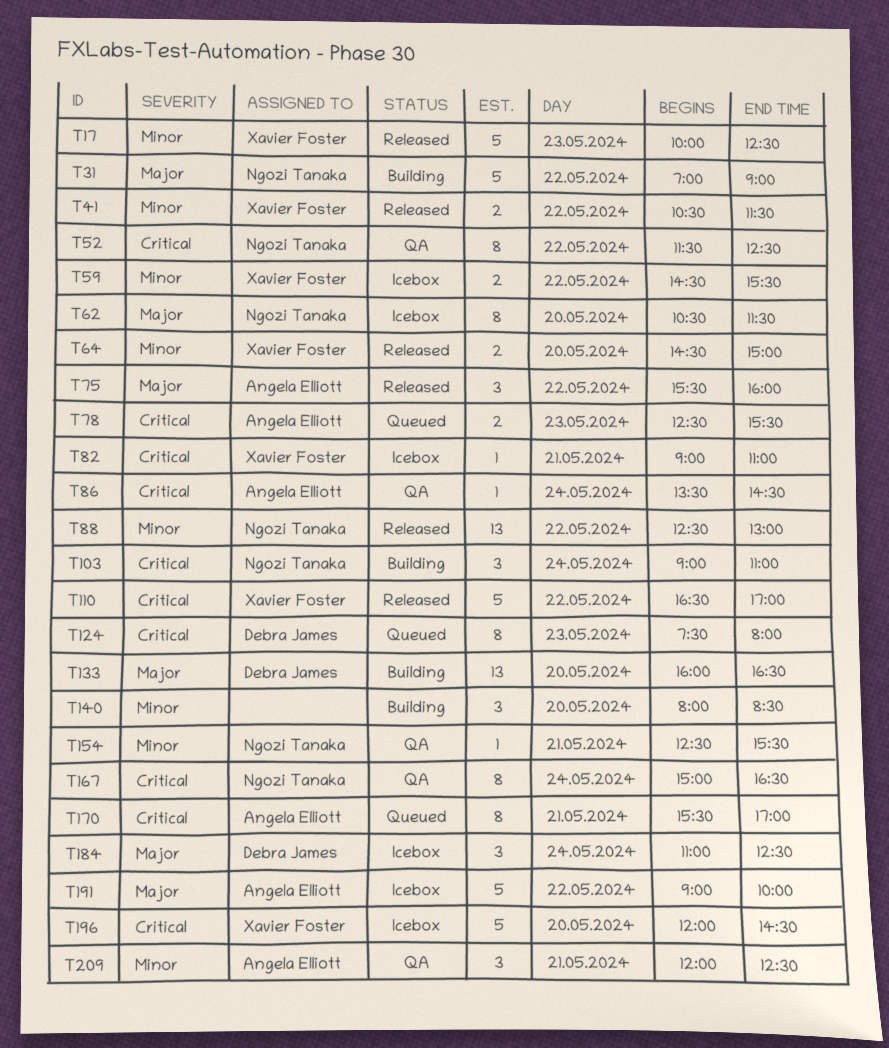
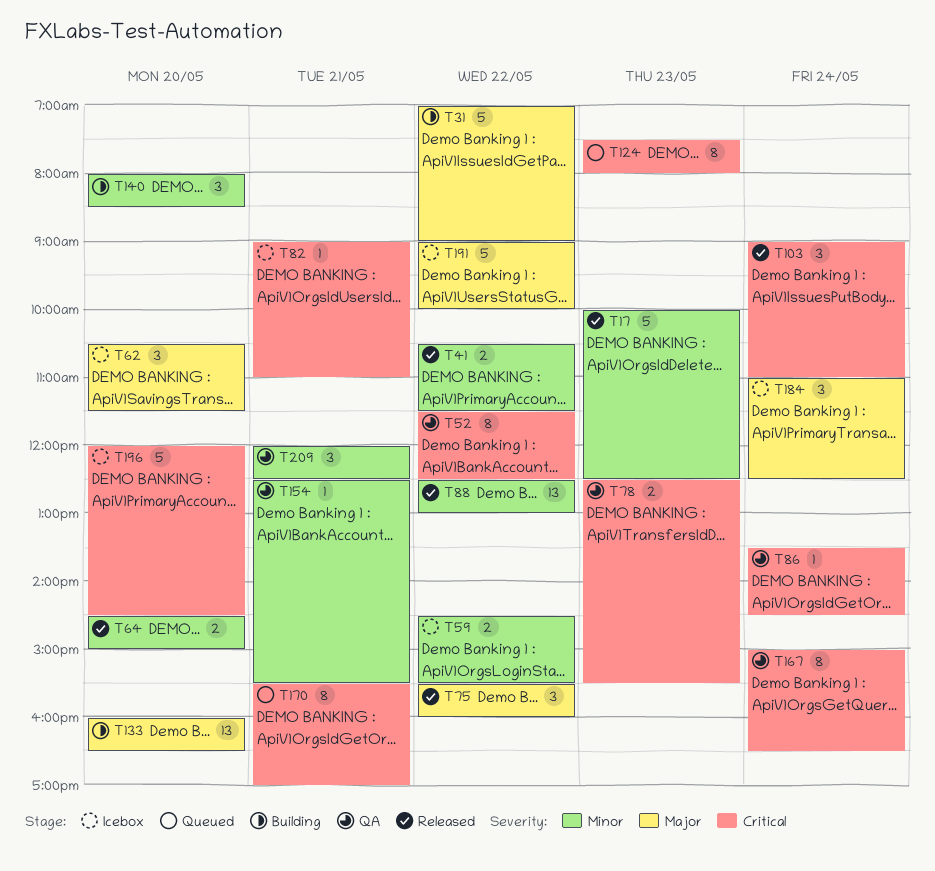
T62, estimate: 8 -> 3
T78, status: Queued -> QA
T103, status: Building -> Released
T110: present -> none

